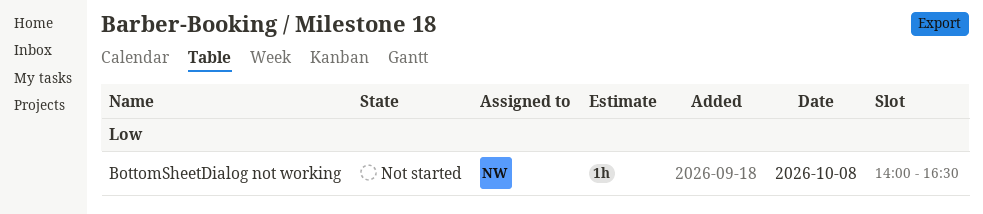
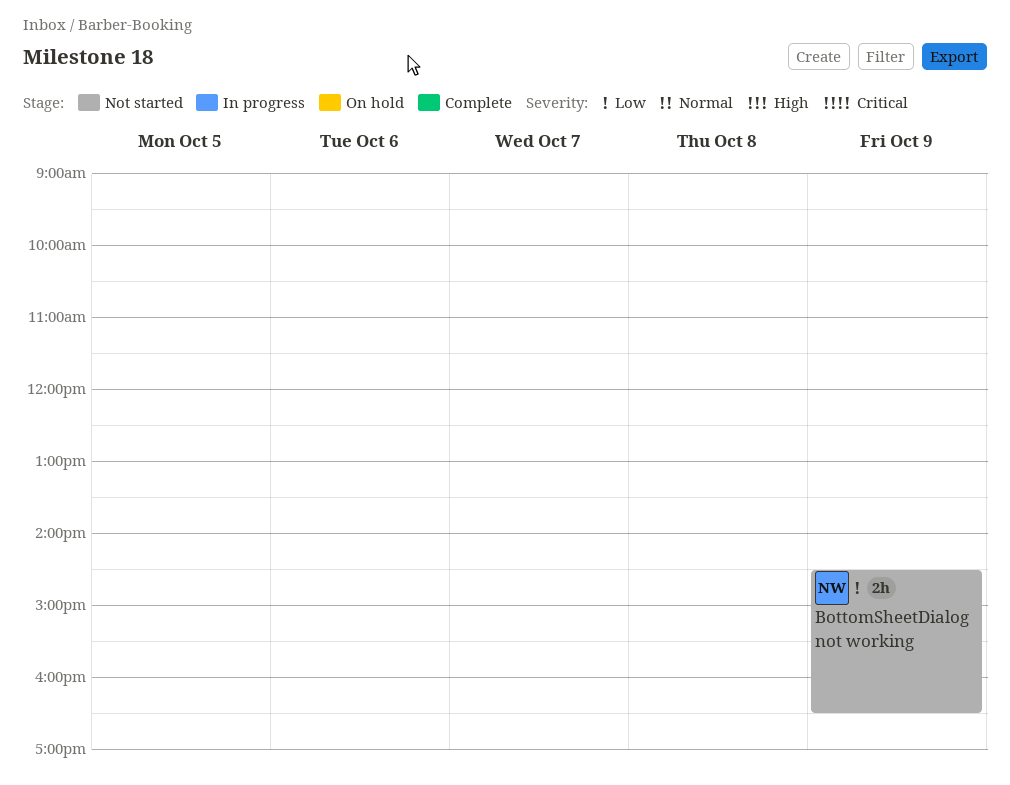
BottomSheetDialog not working, estimate: 1h -> 2h
BottomSheetDialog not working, day: Oct 8 -> Oct 9
BottomSheetDialog not working, begins: 14:00 -> 14:30

